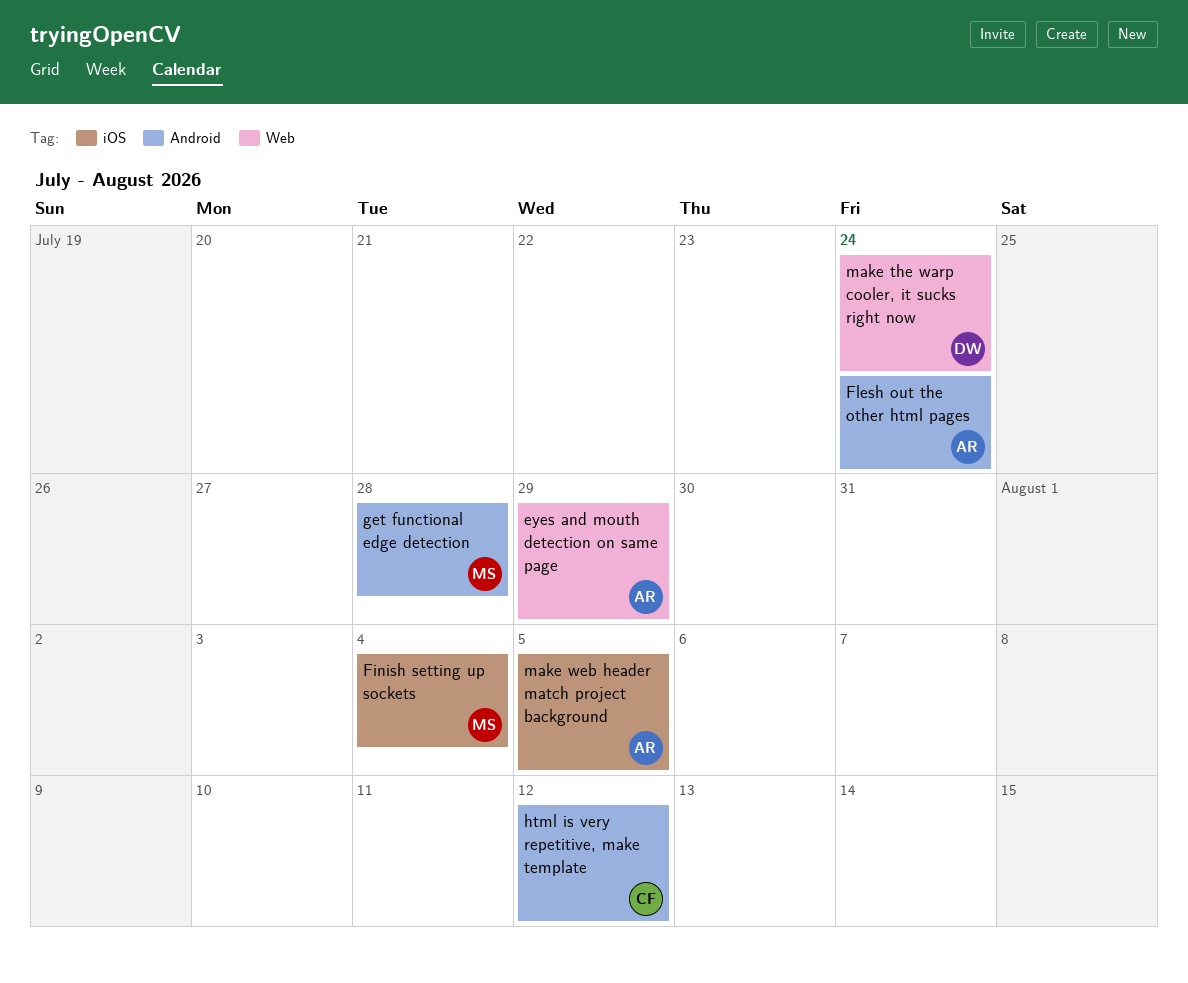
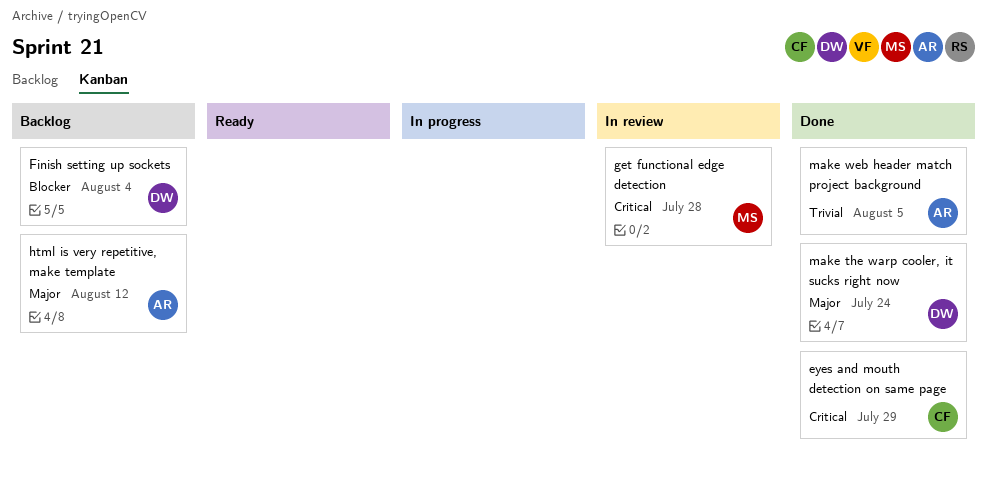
eyes and mouth detection on same page, owner: AR -> CF
Finish setting up sockets, owner: MS -> DW
Flesh out the other html pages: present -> none
html is very repetitive, make template, owner: CF -> AR

